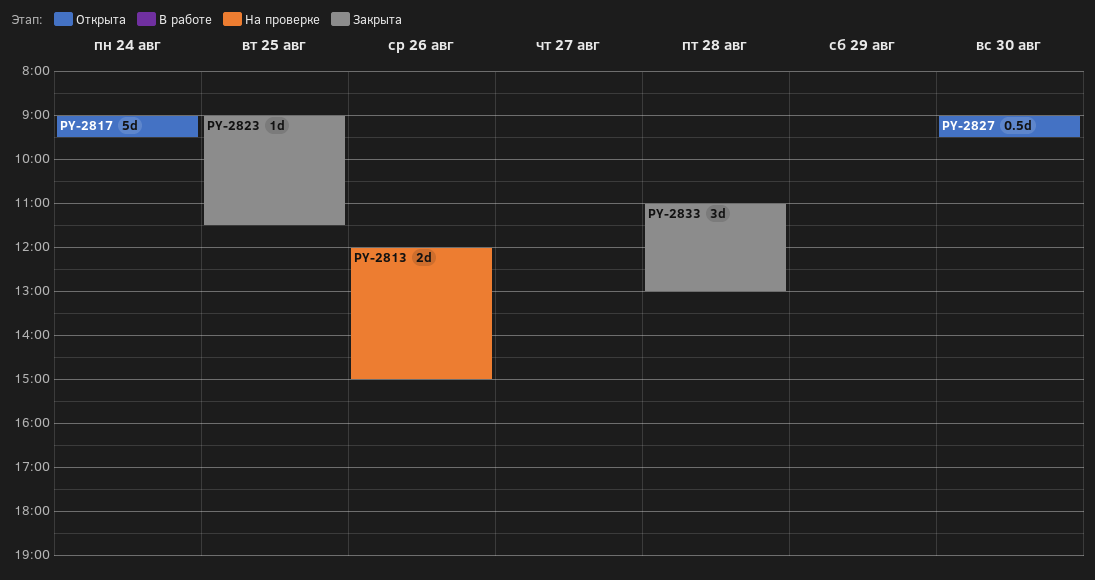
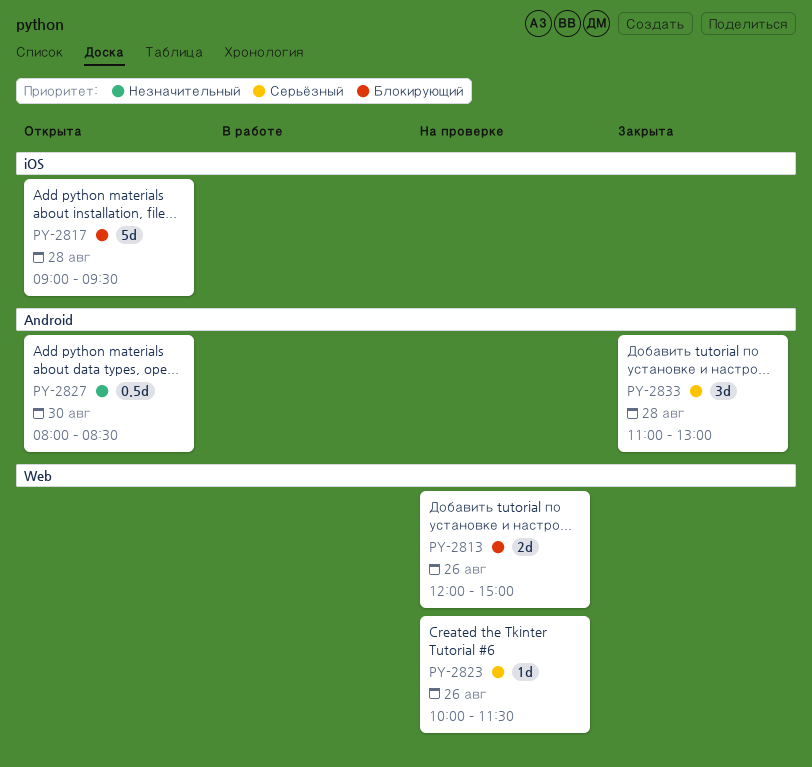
PY-2817, day: Aug 24 -> Aug 28
PY-2823, status: Закрыта -> На проверке
PY-2823, day: Aug 25 -> Aug 26
PY-2823, begins: 09:00 -> 10:00
PY-2827, begins: 09:00 -> 08:00
PY-2827, ends: 09:30 -> 08:30

